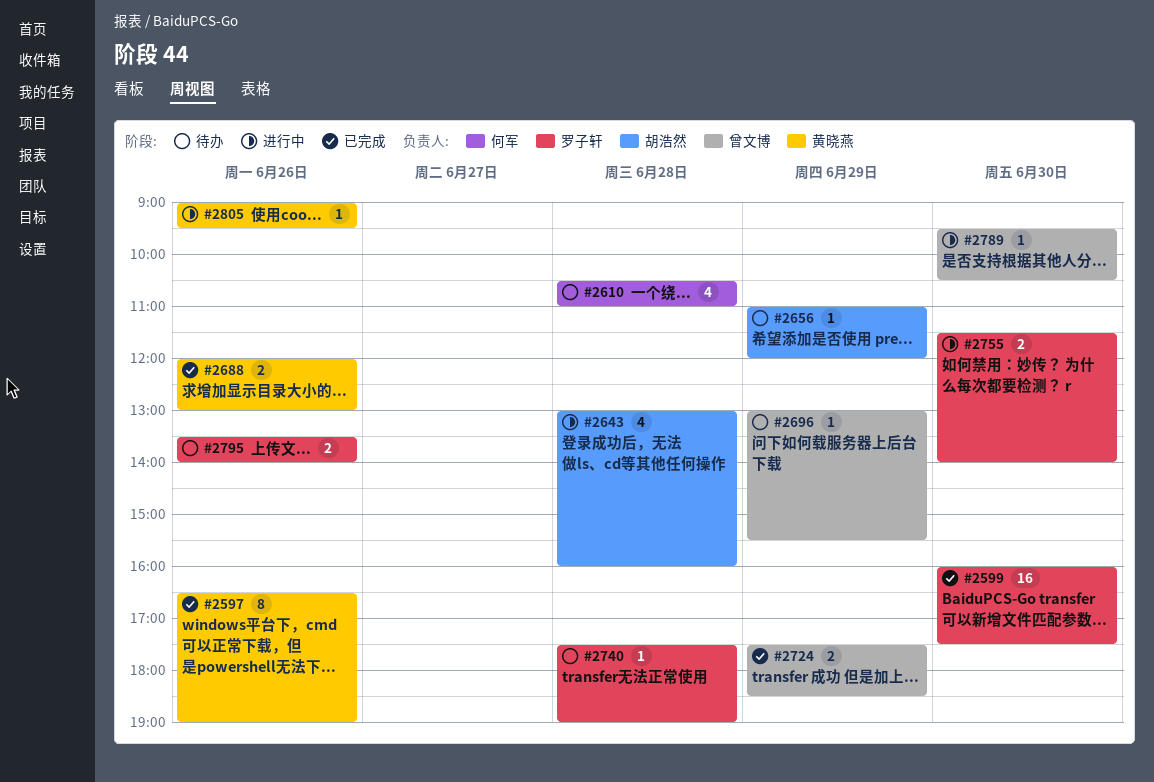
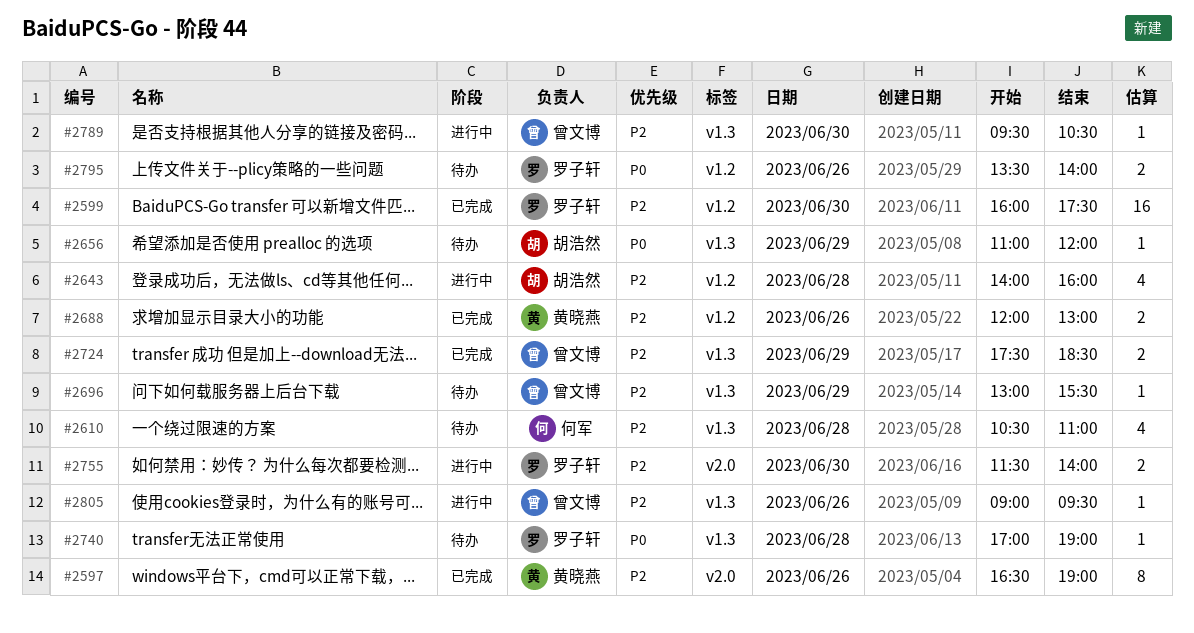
#2643, begins: 13:00 -> 14:00
#2740, begins: 17:30 -> 17:00
#2805, owner: 黄晓燕 -> 曾文博

